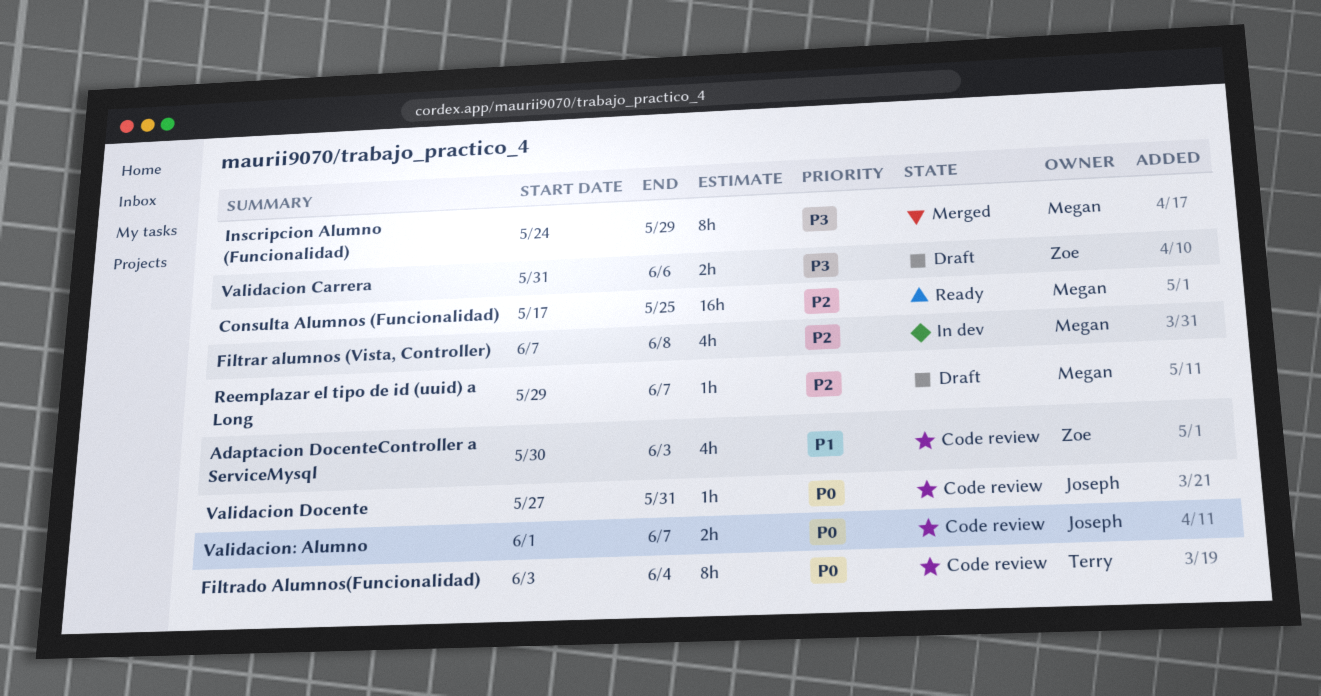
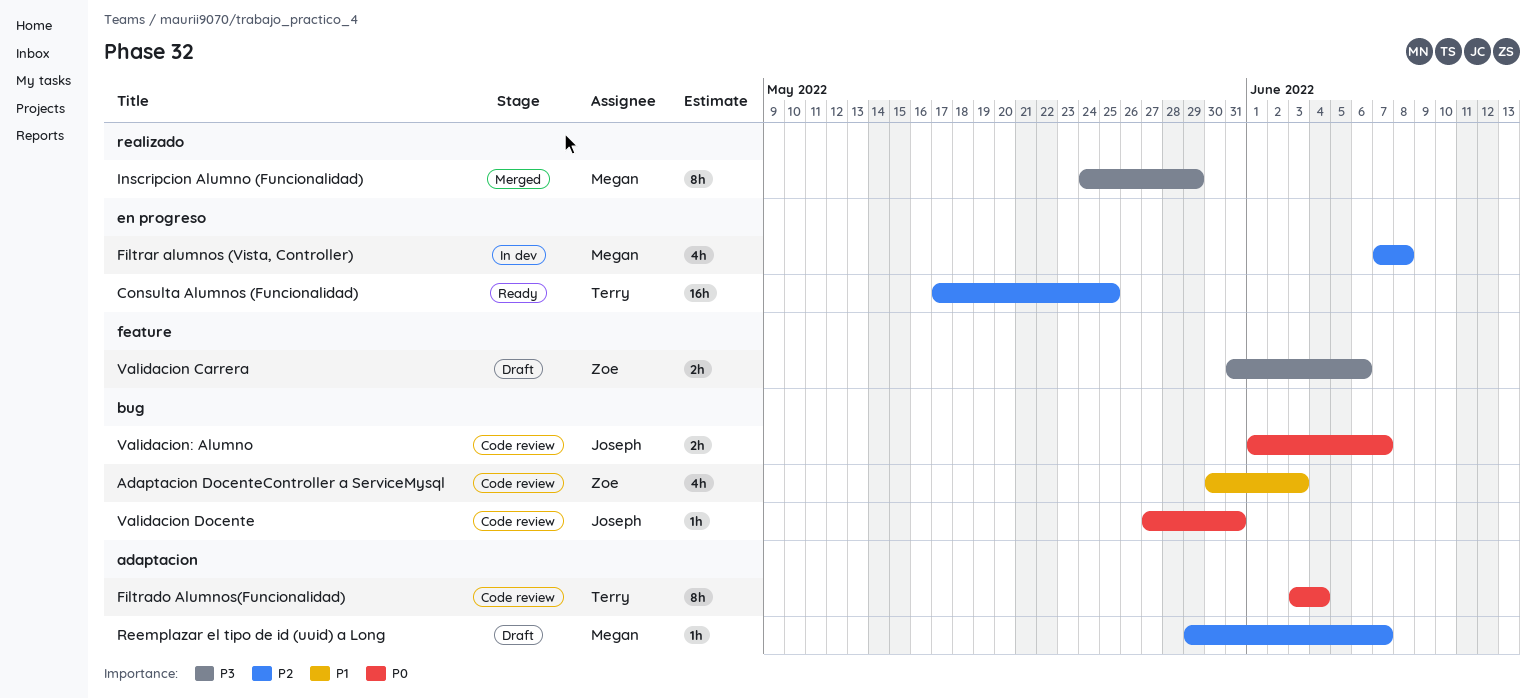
Consulta Alumnos (Funcionalidad), owner: Megan -> Terry

